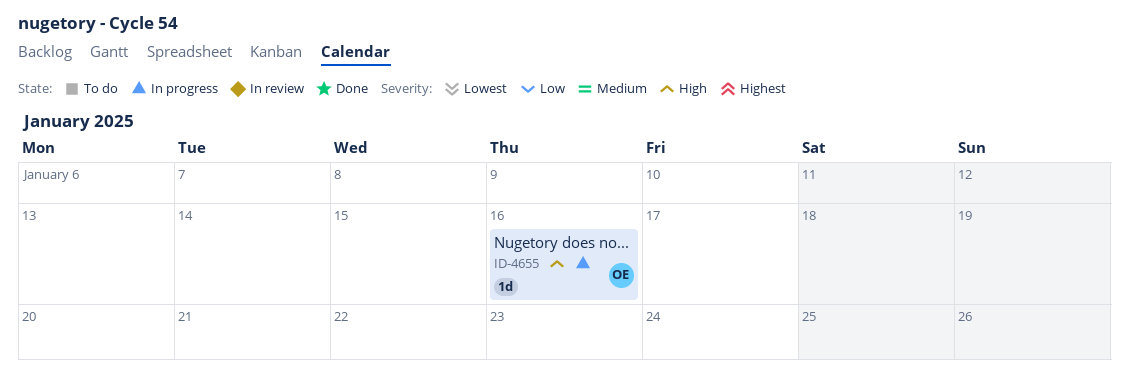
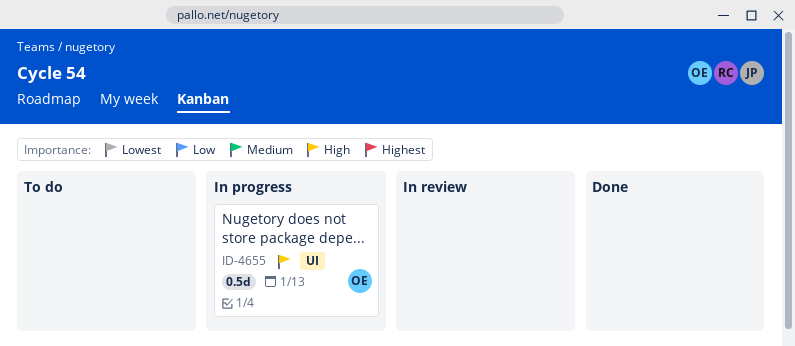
ID-4655, estimate: 1d -> 0.5d
ID-4655, due: Jan 16 -> Jan 13

